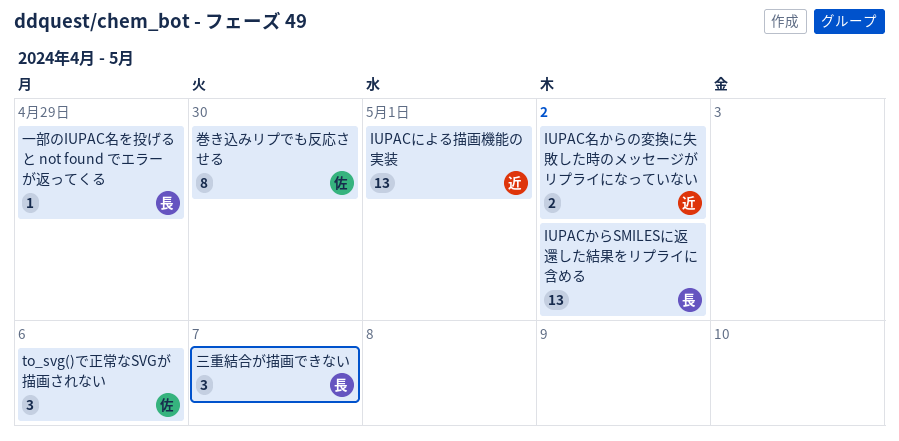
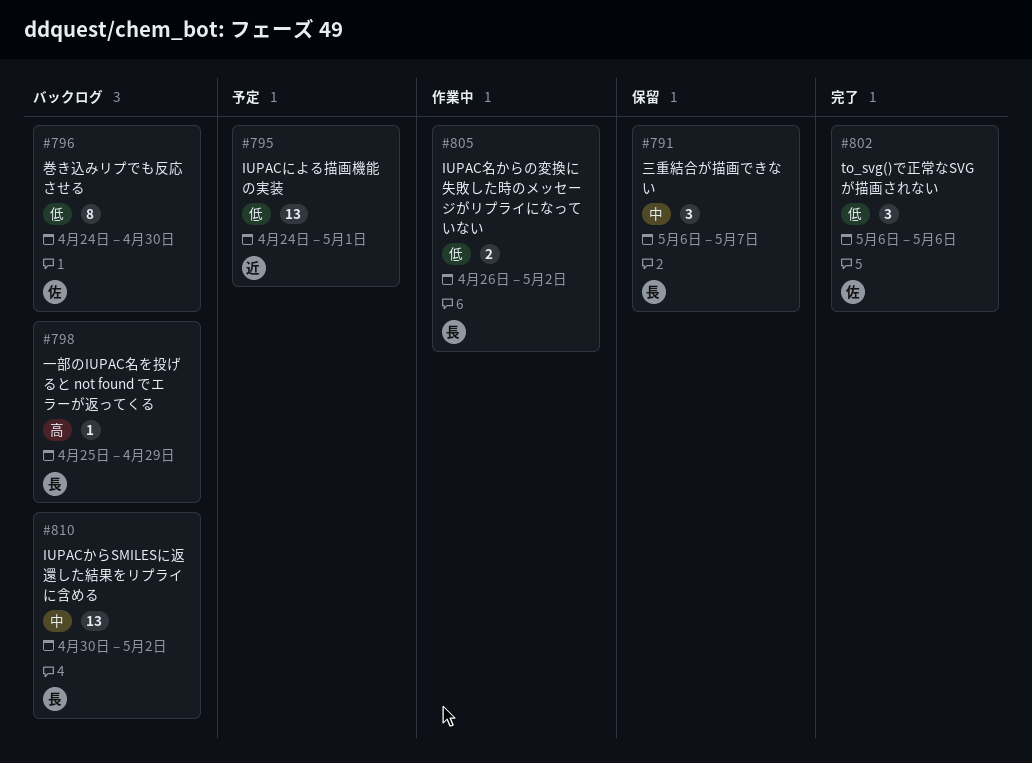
IUPAC名からの変換に失敗した時のメッセージがリプライになっていない, owner: 近 -> 長

